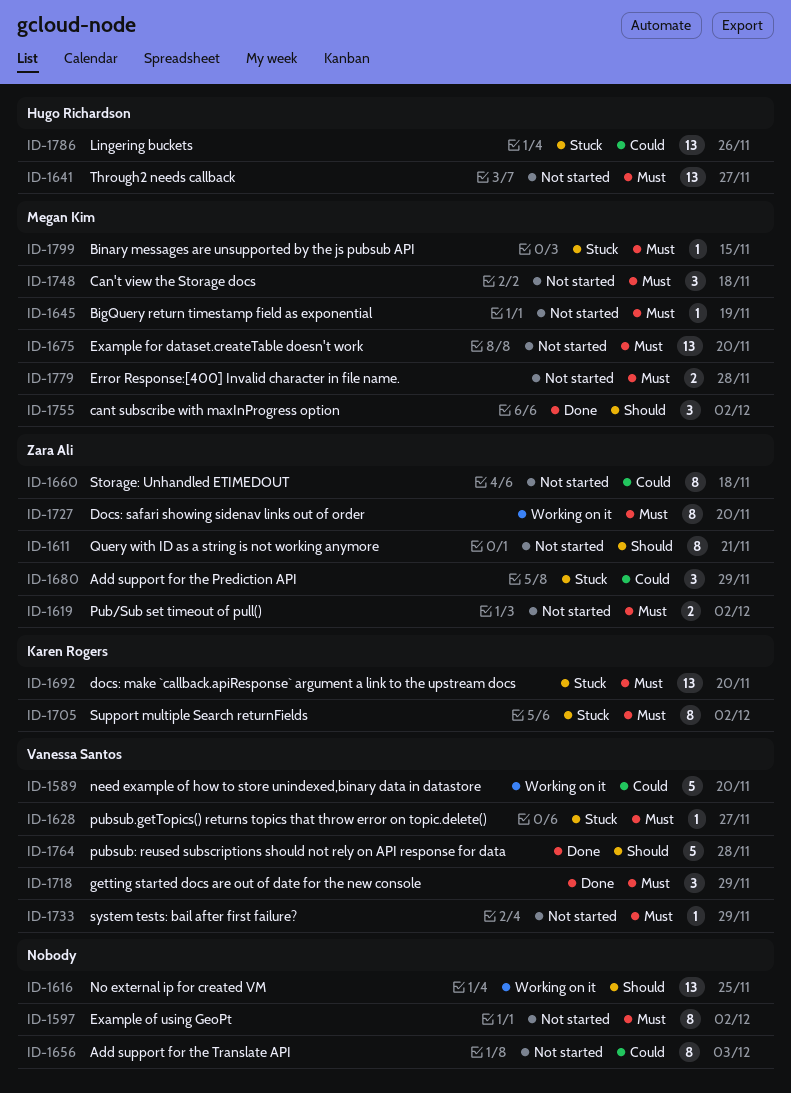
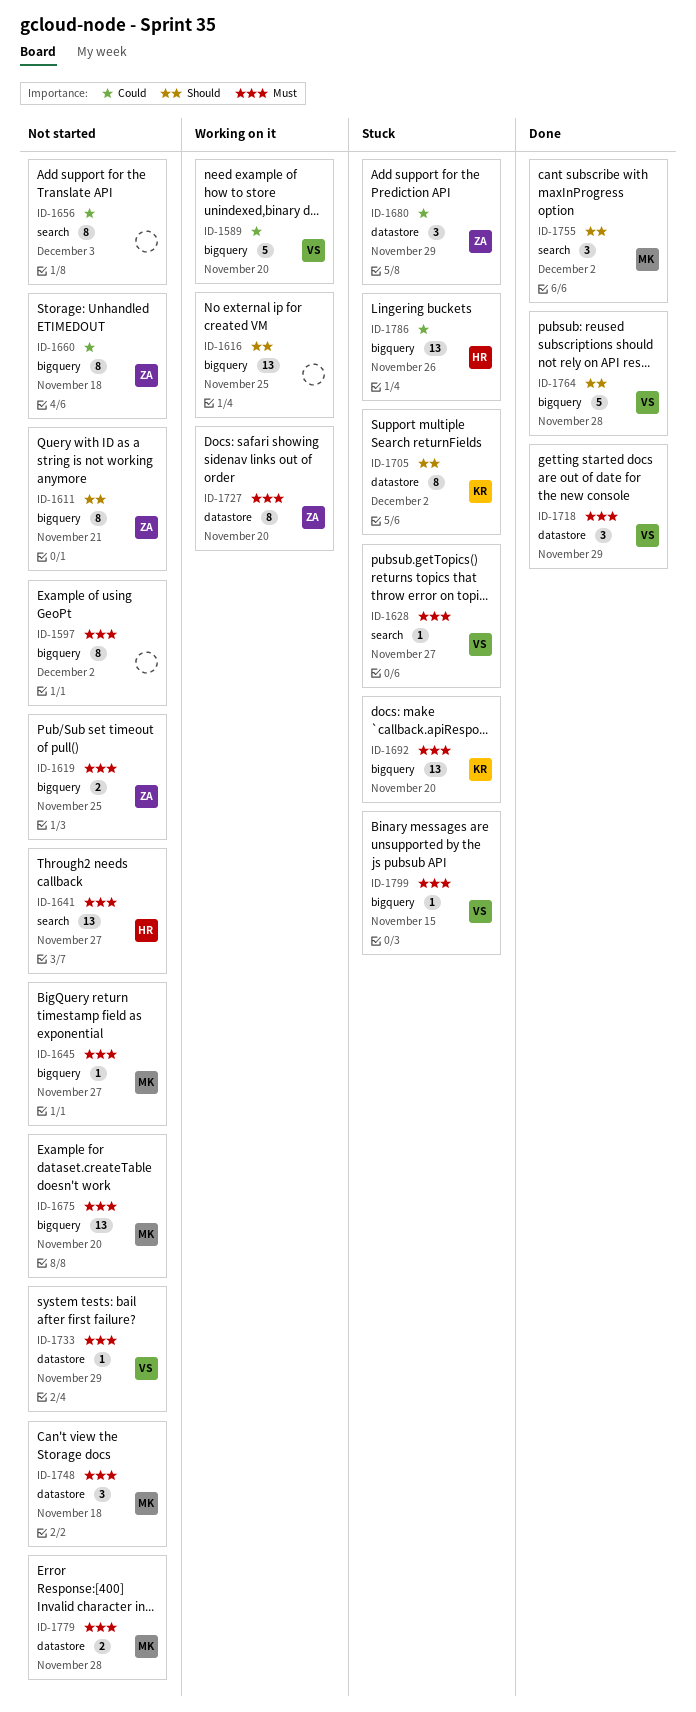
ID-1619, due: Dec 2 -> Nov 25
ID-1645, due: Nov 19 -> Nov 27
ID-1705, priority: Must -> Should
ID-1799, owner: Megan Kim -> Vanessa Santos

